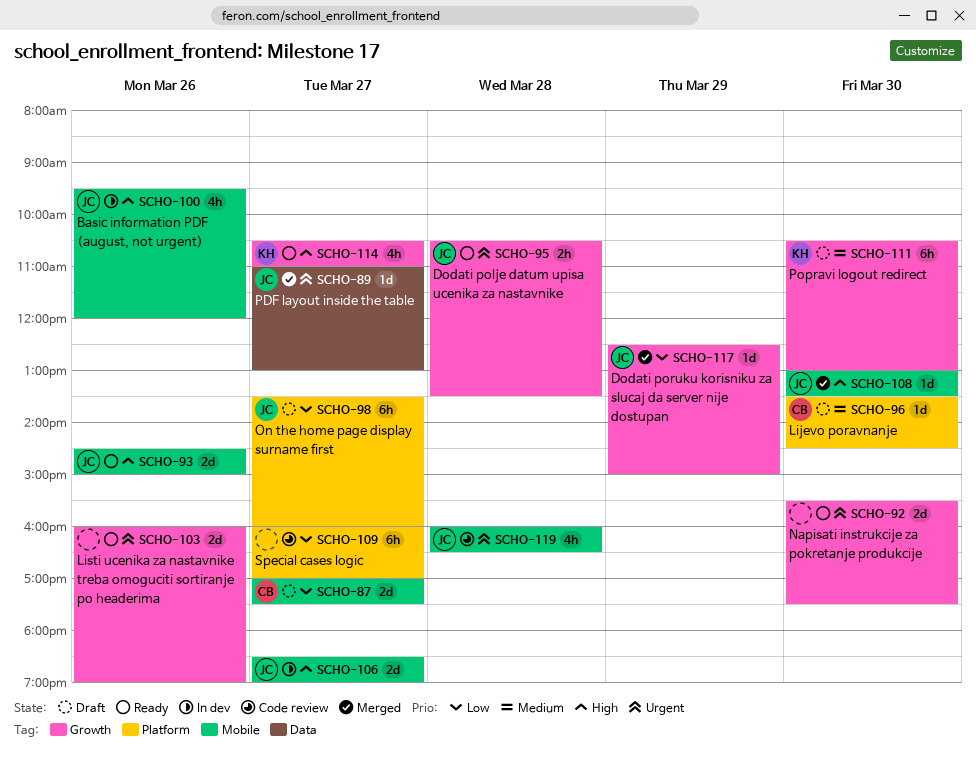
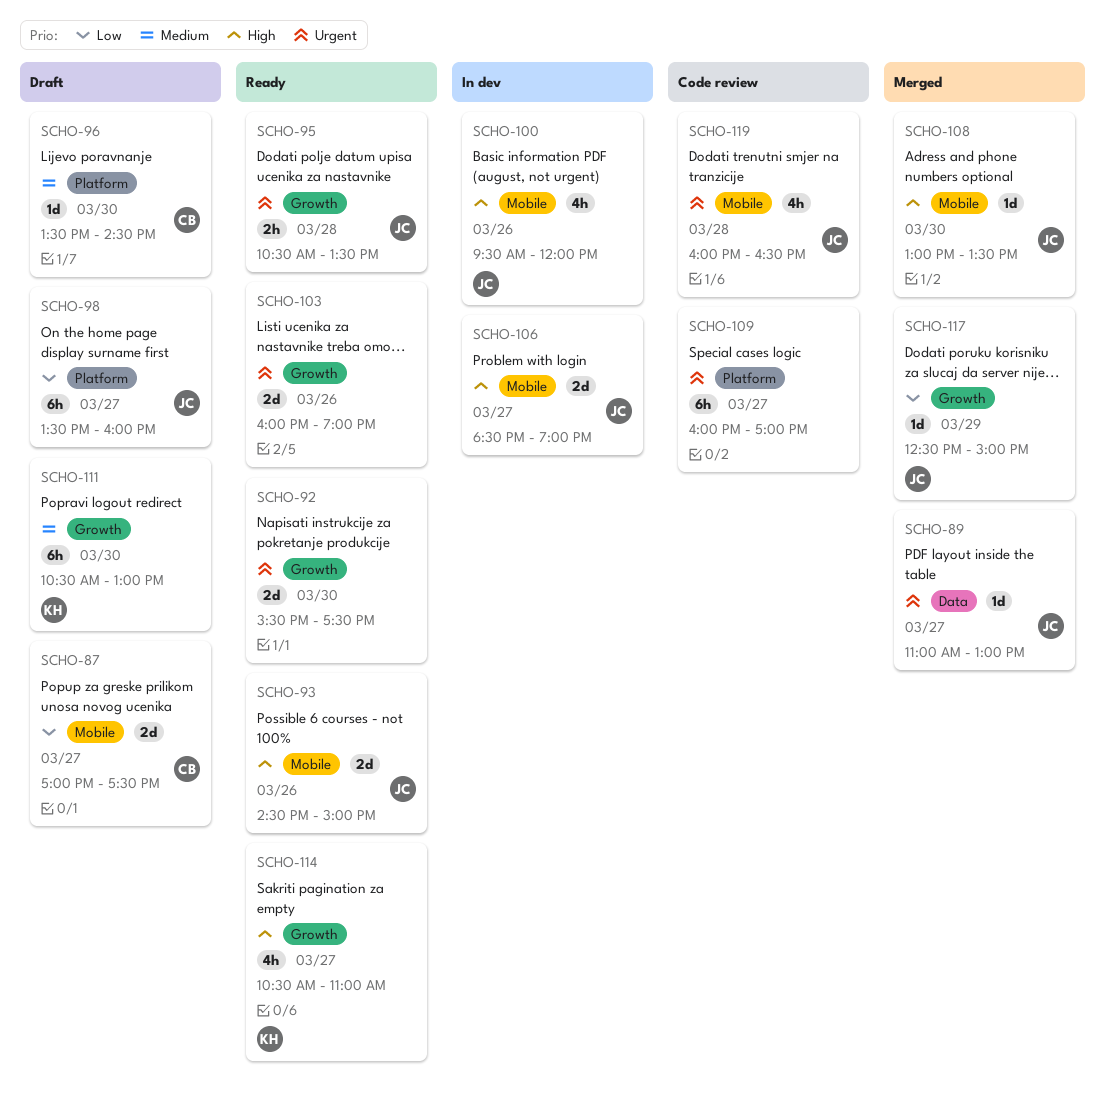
SCHO-109, priority: Low -> Urgent

